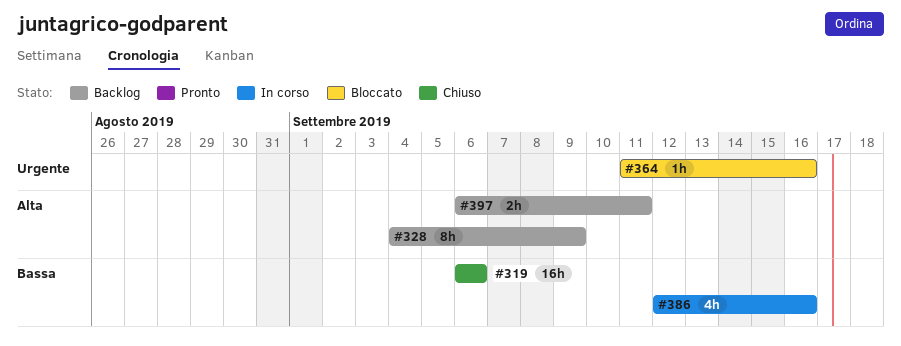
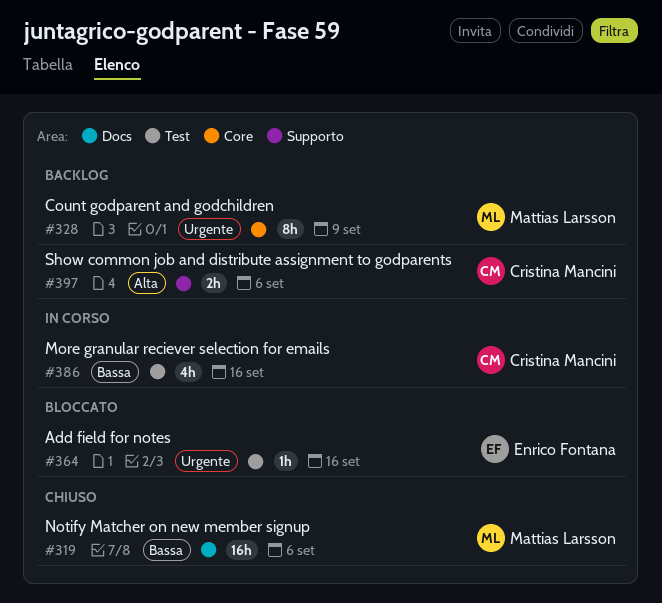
#328, priority: Alta -> Urgente
#397, due: Sep 11 -> Sep 6

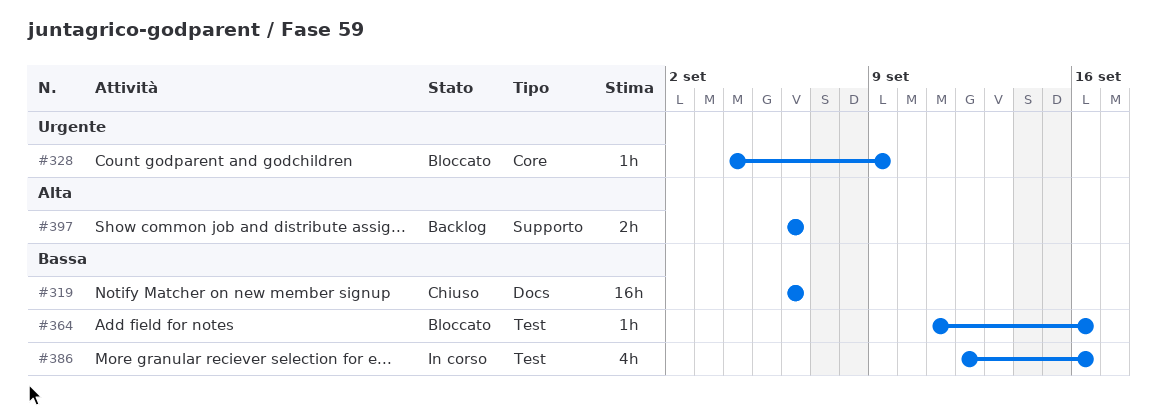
#328, status: Backlog -> Bloccato
#328, estimate: 8h -> 1h
#364, priority: Urgente -> Bassa

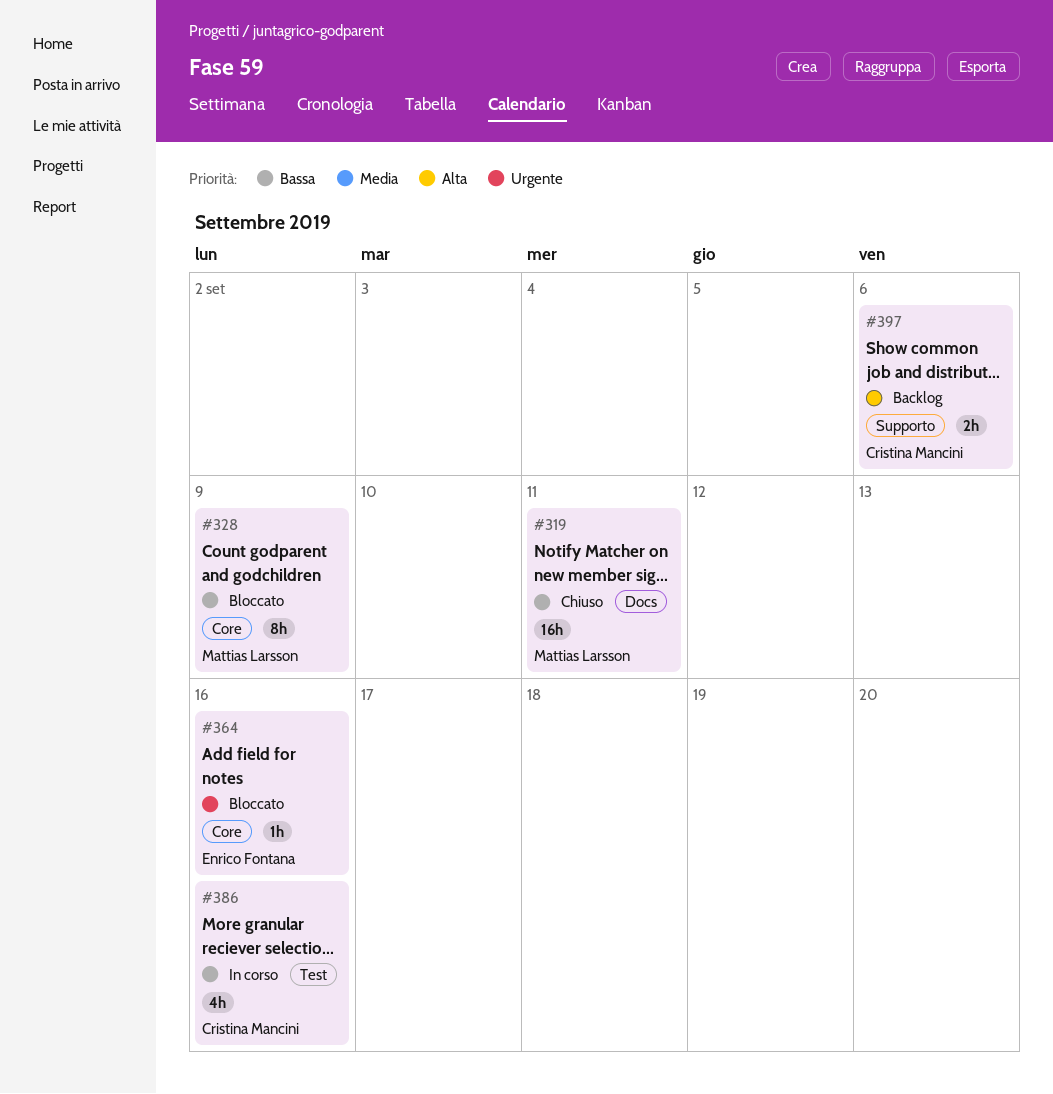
#319, due: Sep 6 -> Sep 11
#328, priority: Urgente -> Bassa
#328, estimate: 1h -> 8h
#364, priority: Bassa -> Urgente
#364, label: Test -> Core

